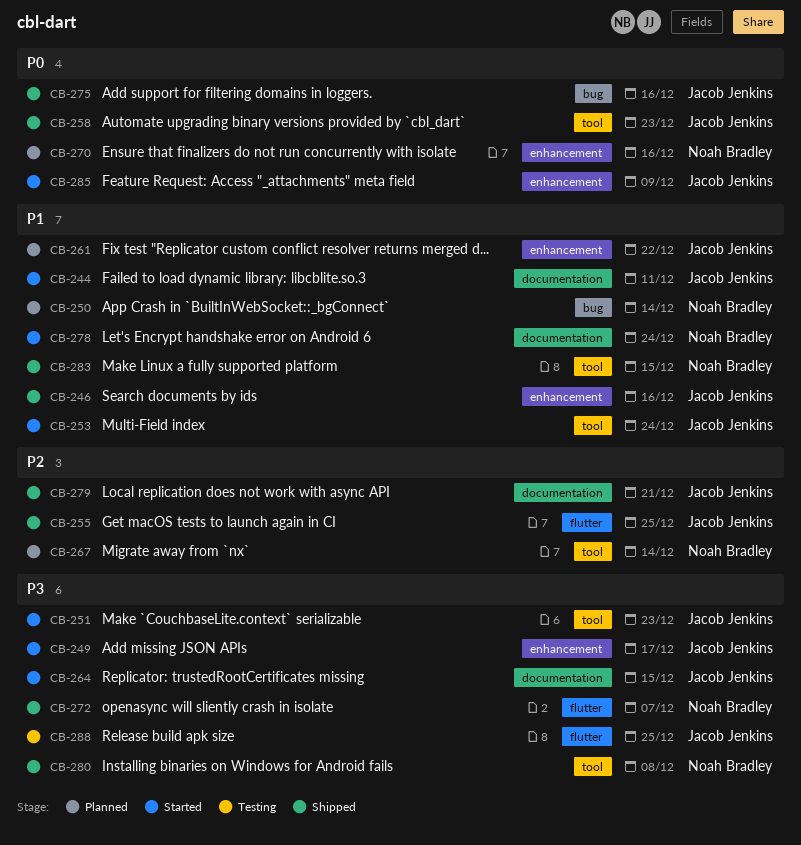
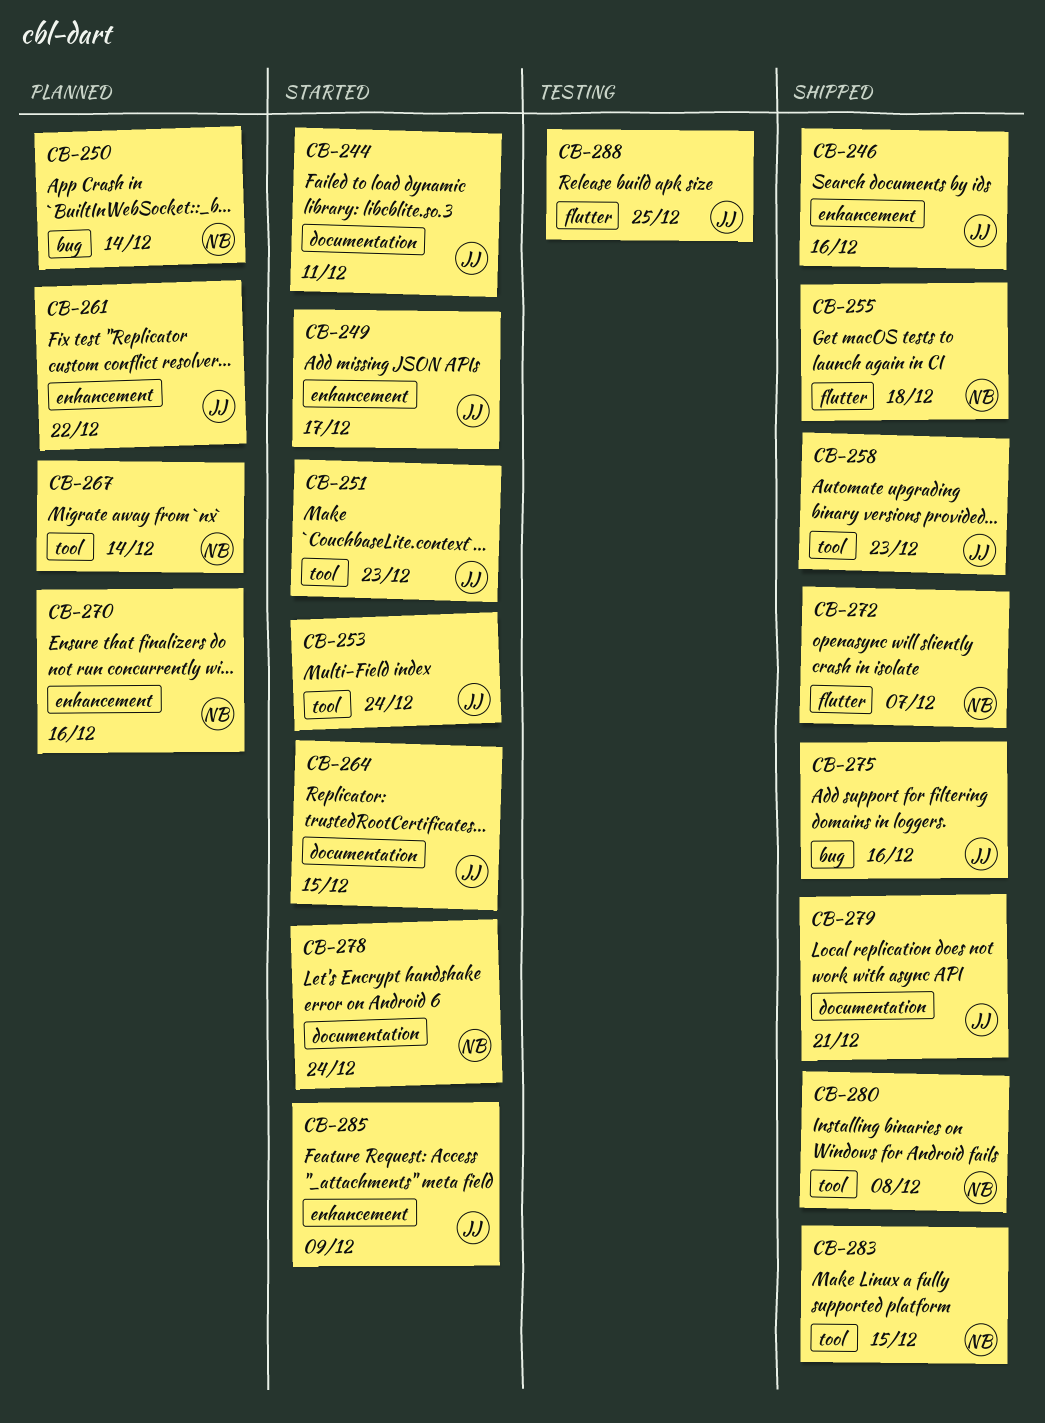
CB-255, owner: Jacob Jenkins -> Noah Bradley
CB-255, due: Dec 25 -> Dec 18

